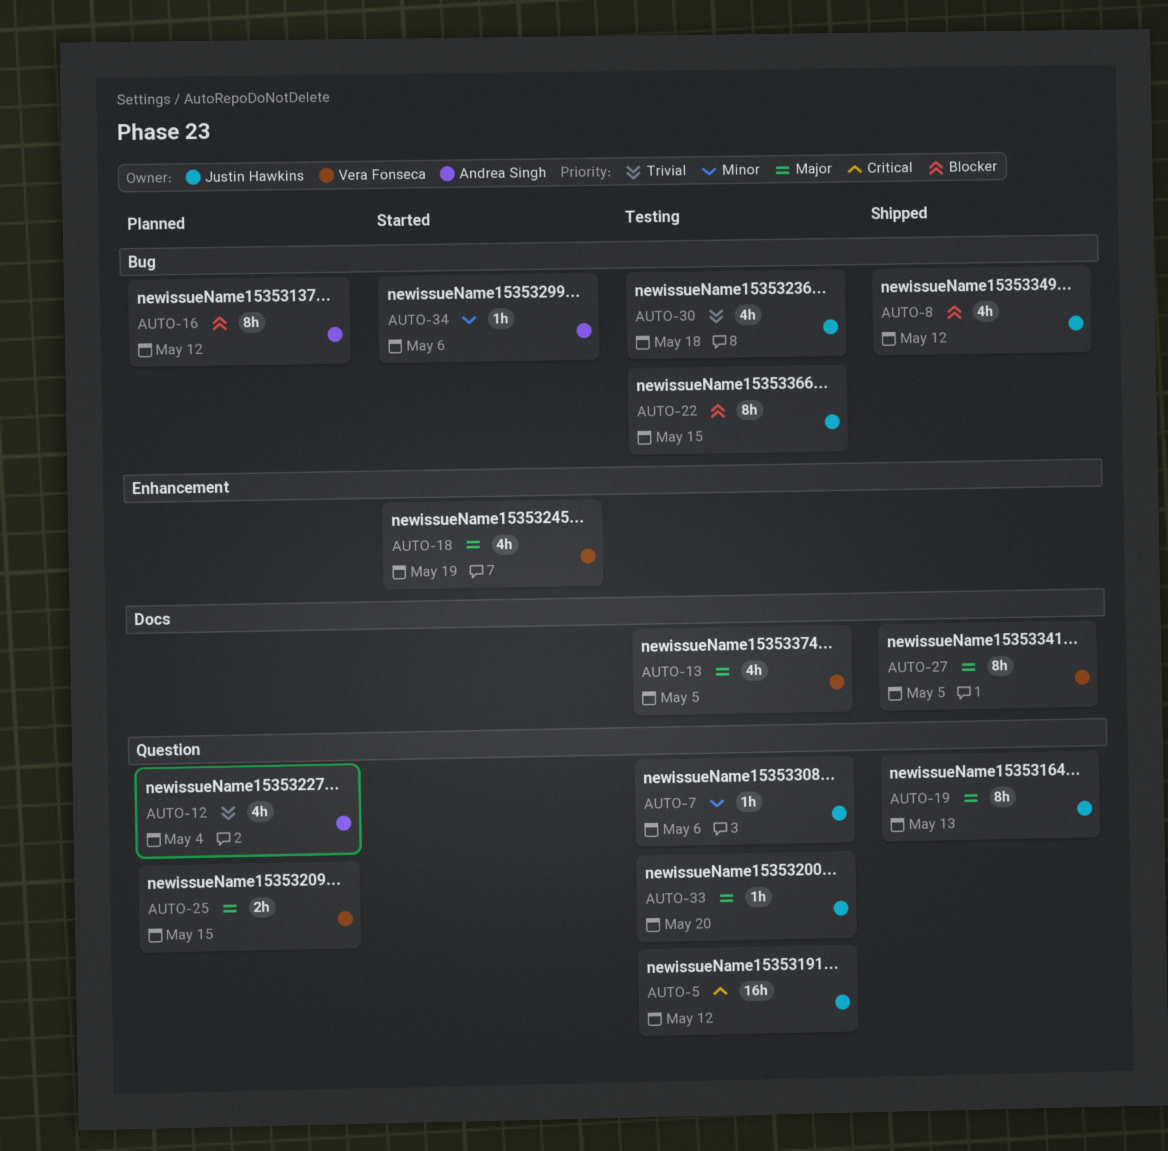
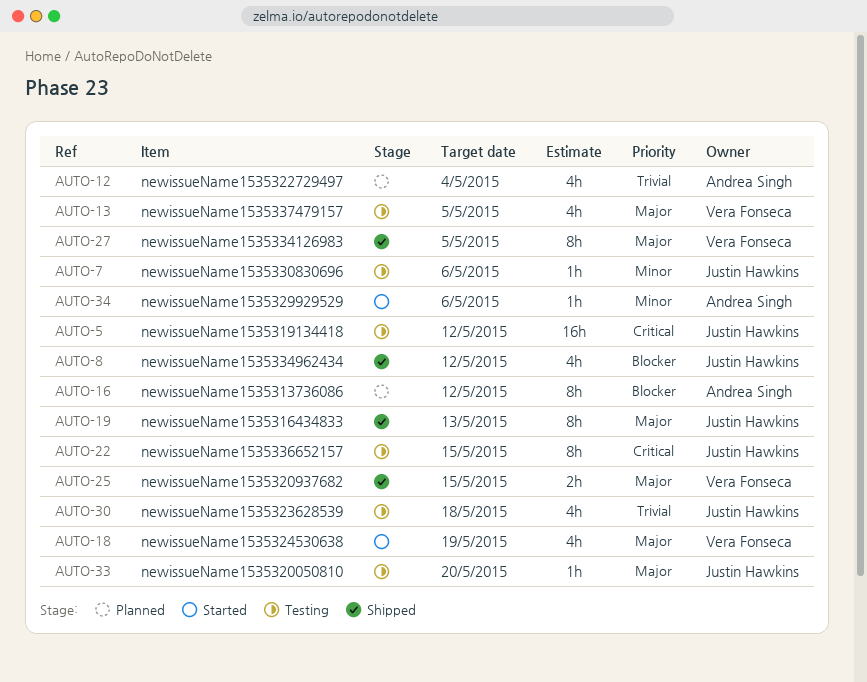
AUTO-22, priority: Blocker -> Critical
AUTO-25, status: Planned -> Shipped

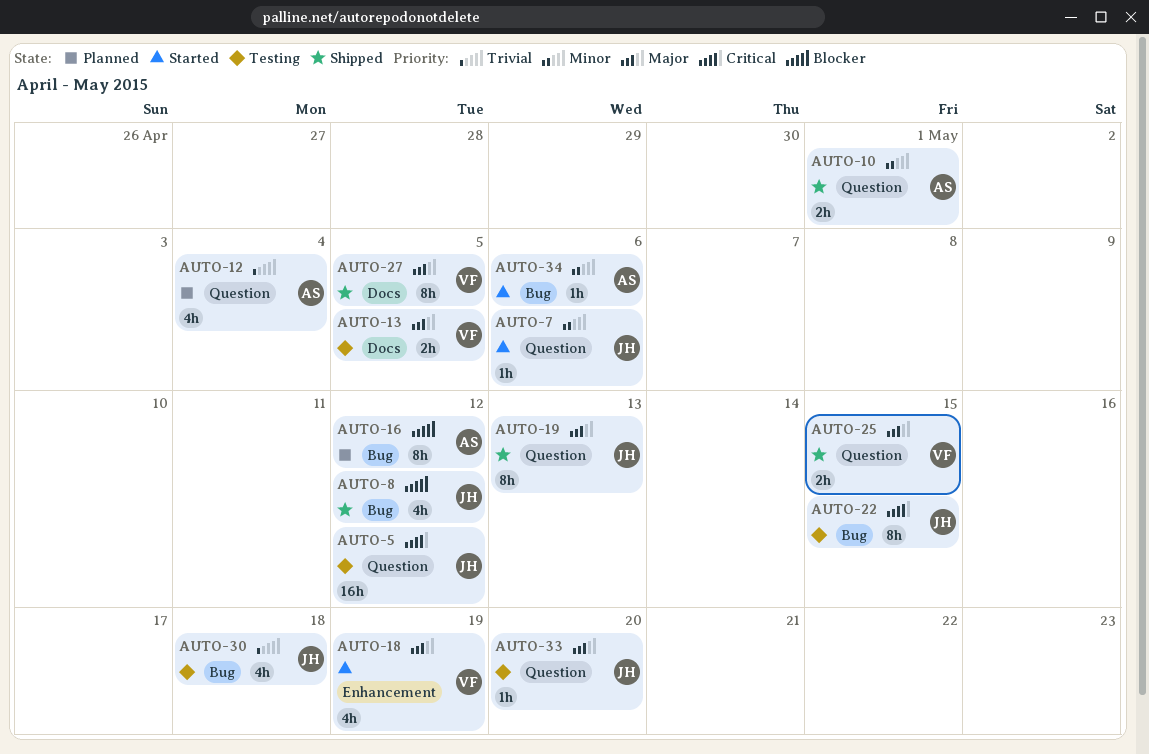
AUTO-7, status: Testing -> Started
AUTO-10: none -> present
AUTO-13, estimate: 4h -> 2h

